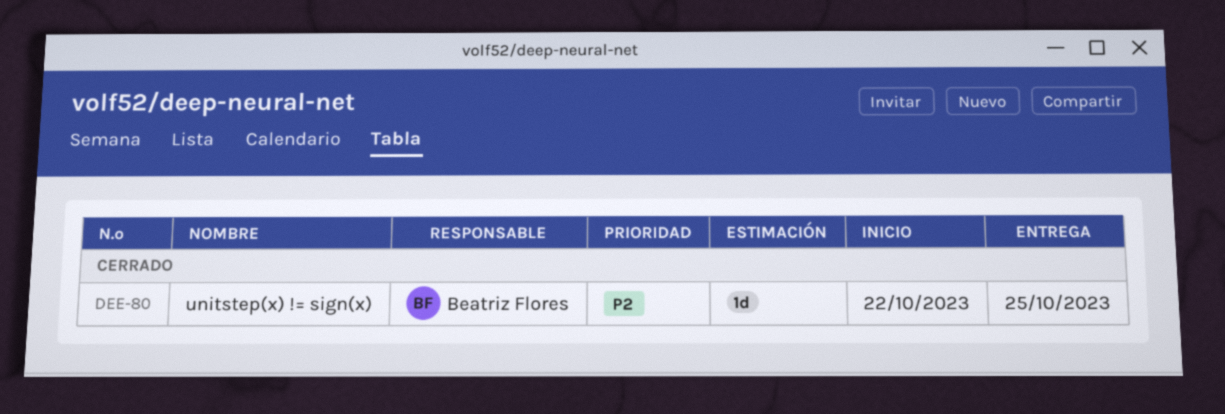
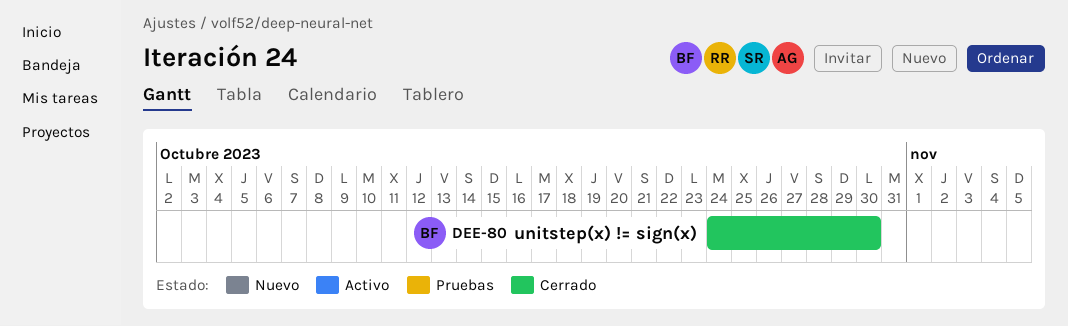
DEE-80, start: Oct 22 -> Oct 24
DEE-80, due: Oct 25 -> Oct 30

